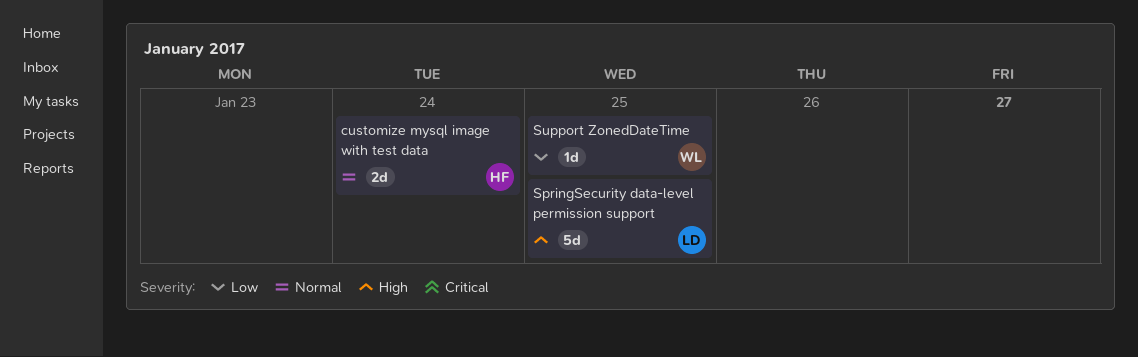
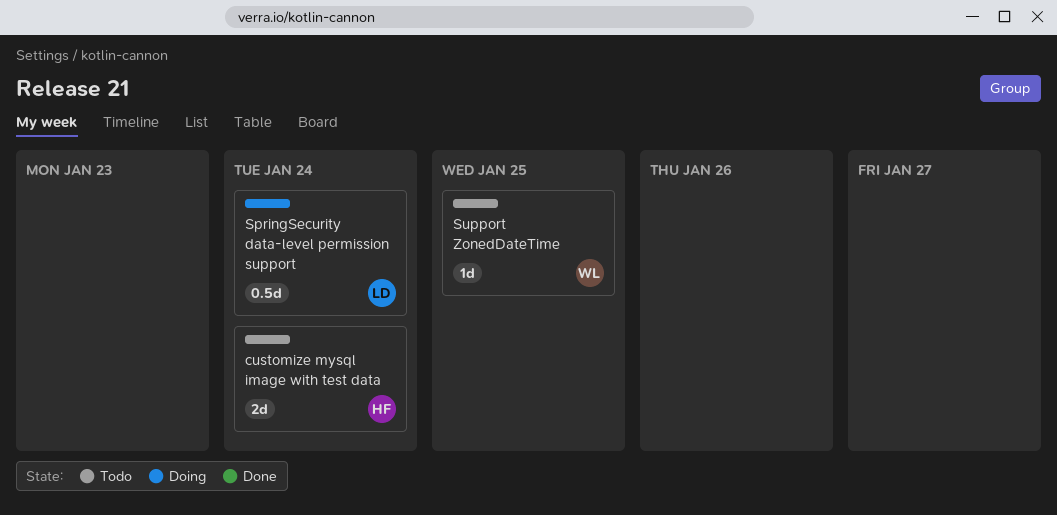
SpringSecurity data-level permission support, estimate: 5d -> 0.5d
SpringSecurity data-level permission support, due: Jan 25 -> Jan 24

